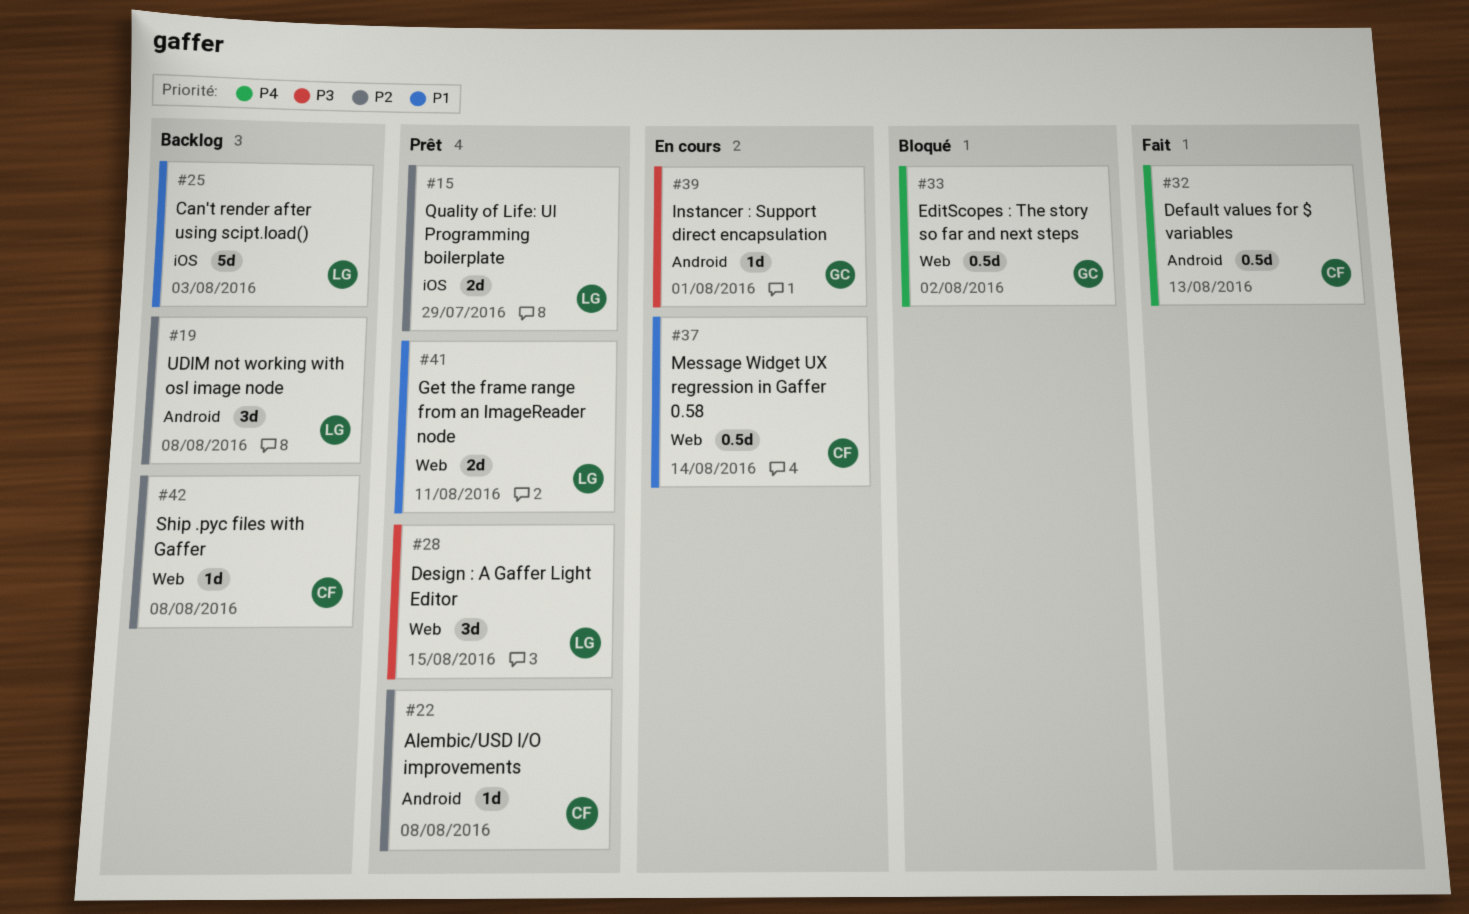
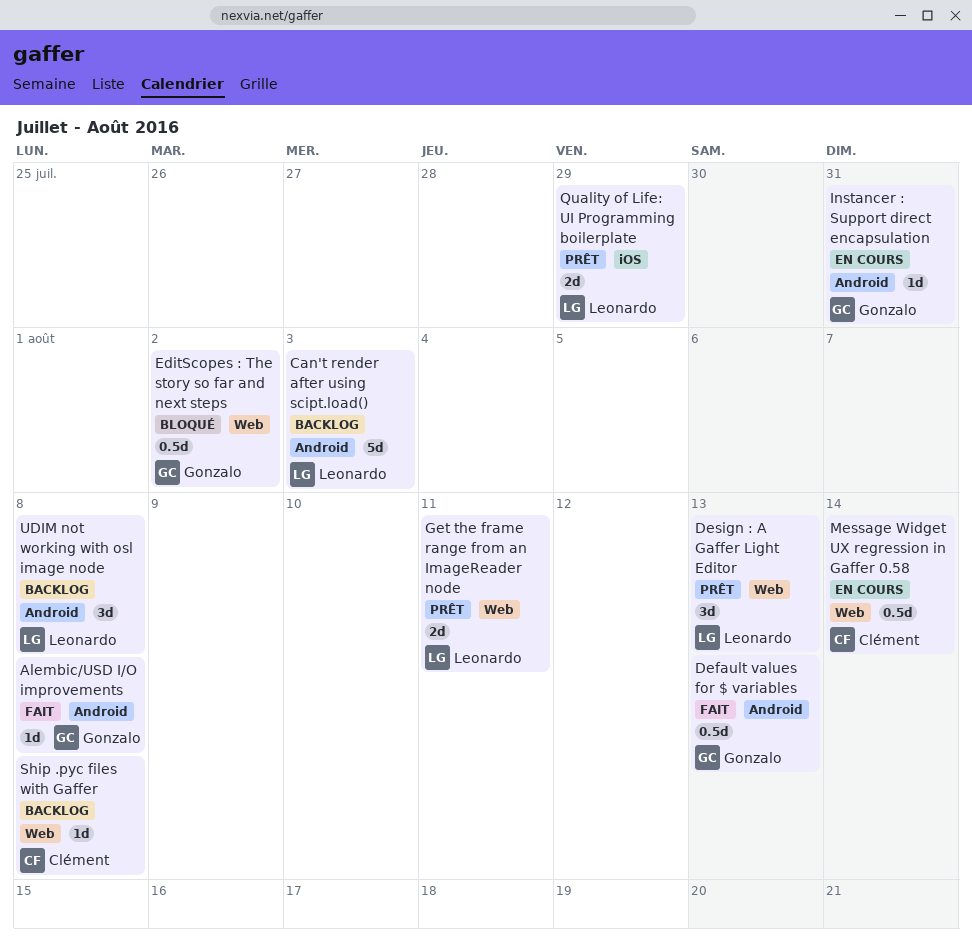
Alembic/USD I/O improvements, status: Prêt -> Fait
Alembic/USD I/O improvements, owner: Clément -> Gonzalo
Can't render after using scipt.load(), label: iOS -> Android
Default values for $ variables, owner: Clément -> Gonzalo
Design : A Gaffer Light Editor, due: Aug 15 -> Aug 13
Instancer : Support direct encapsulation, due: Aug 1 -> Jul 31

